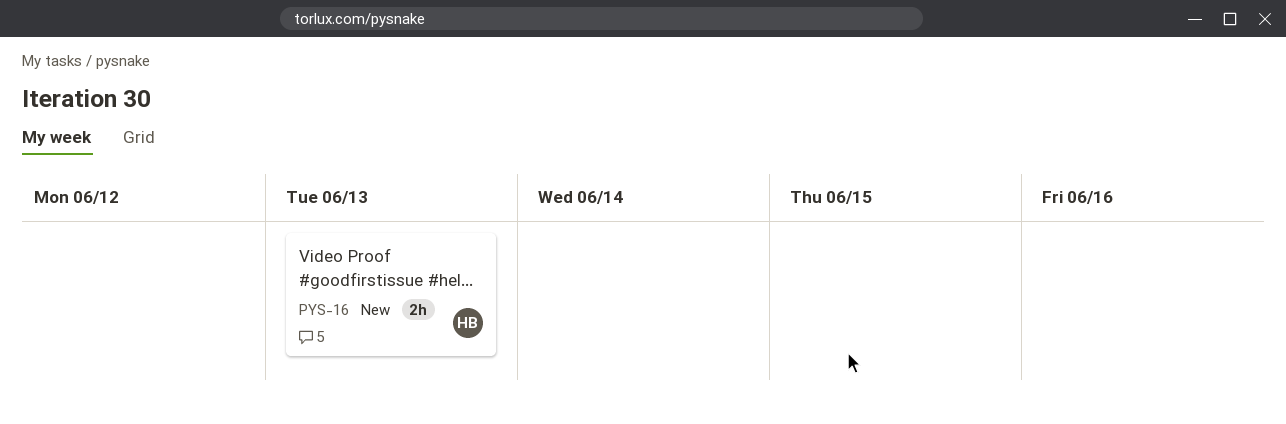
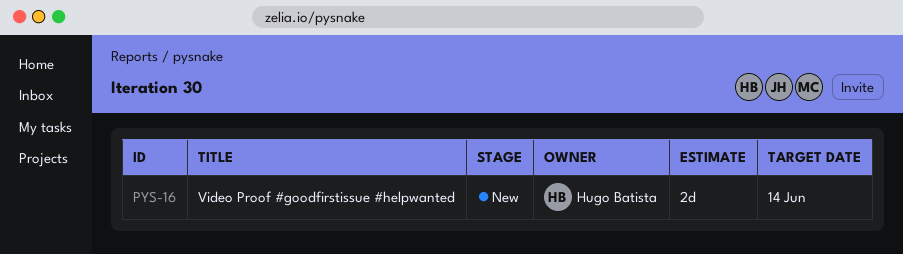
PYS-16, estimate: 2h -> 2d
PYS-16, due: Jun 13 -> Jun 14

